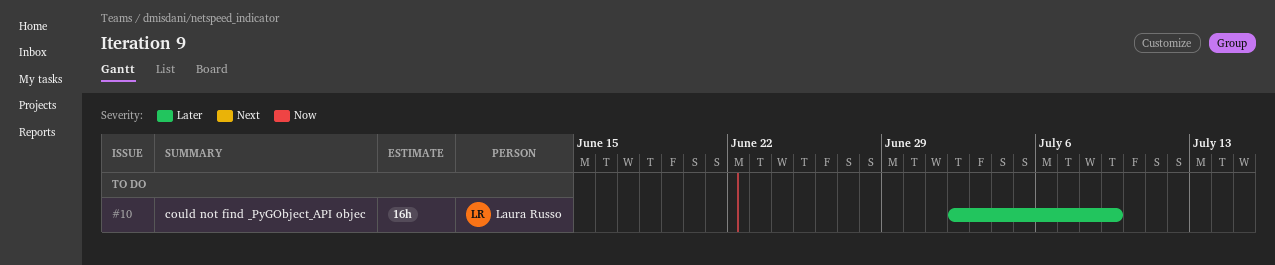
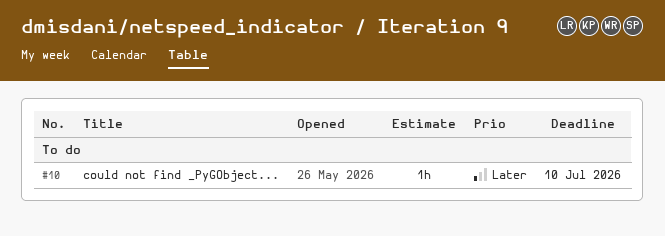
#10, estimate: 16h -> 1h
#10, due: Jul 9 -> Jul 10

